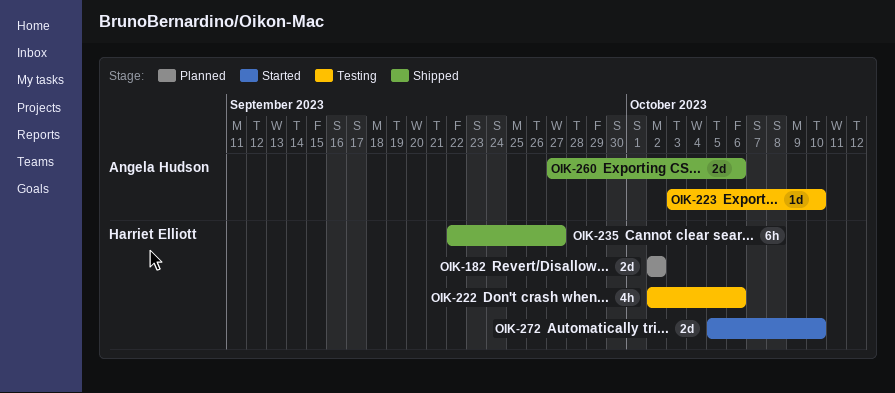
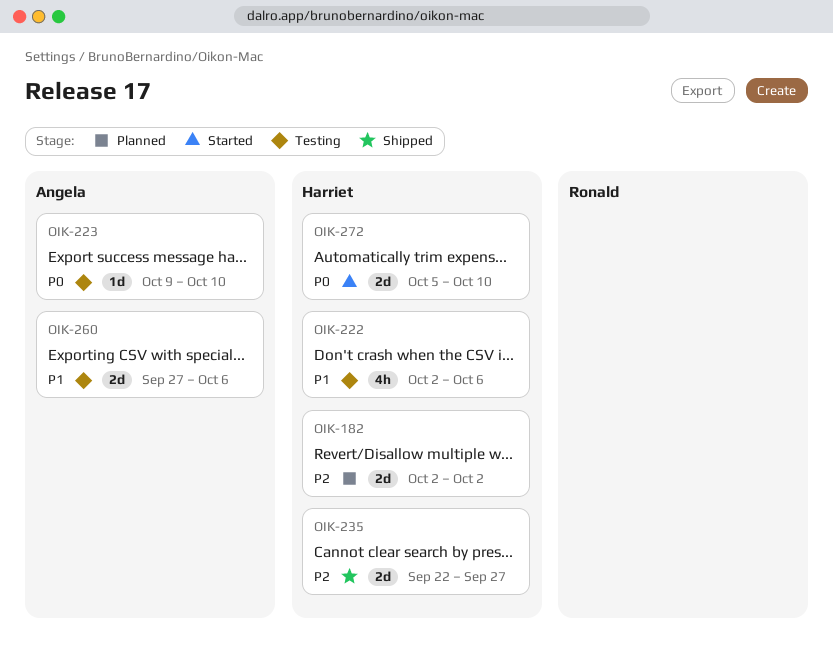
OIK-223, start: Oct 3 -> Oct 9
OIK-235, estimate: 6h -> 2d
OIK-260, status: Shipped -> Testing

